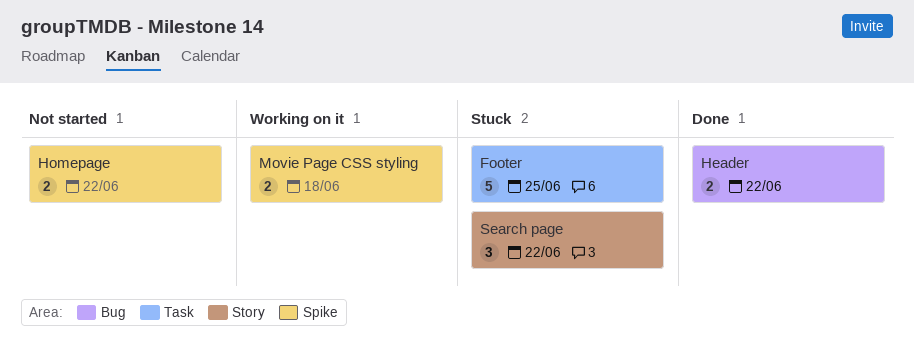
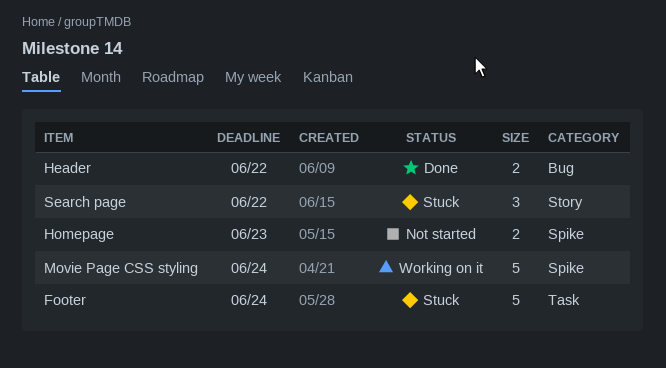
Footer, due: Jun 25 -> Jun 24
Homepage, due: Jun 22 -> Jun 23
Movie Page CSS styling, estimate: 2 -> 5
Movie Page CSS styling, due: Jun 18 -> Jun 24

